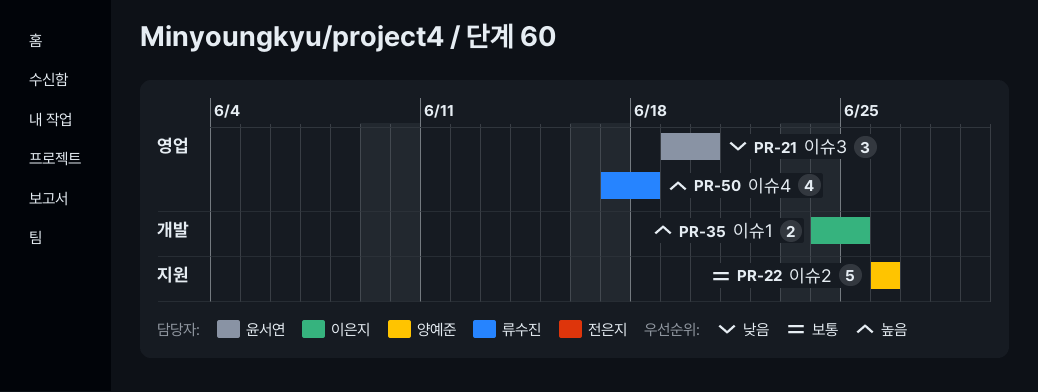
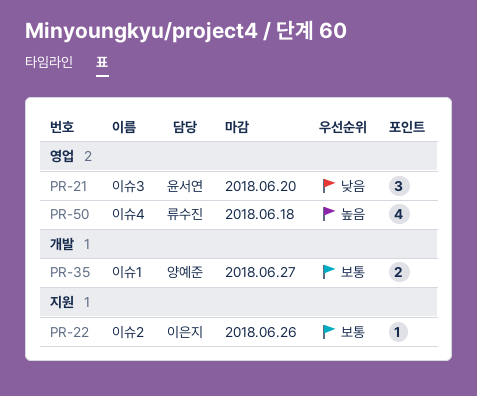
PR-22, owner: 양예준 -> 이은지
PR-22, estimate: 5 -> 1
PR-35, owner: 이은지 -> 양예준
PR-35, priority: 높음 -> 보통
PR-35, due: Jun 25 -> Jun 27

